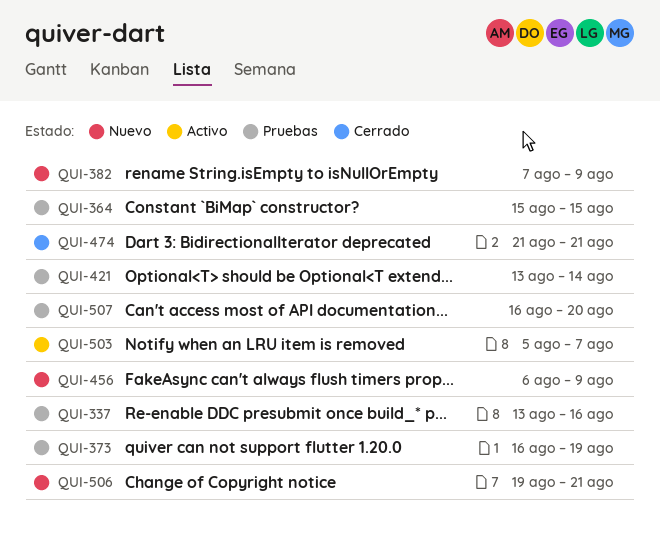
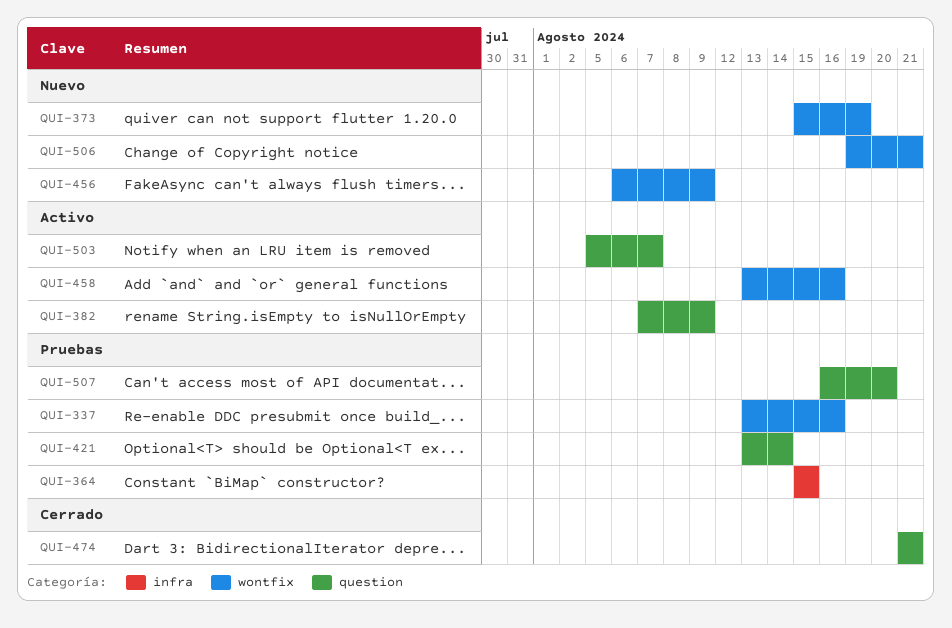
QUI-373, status: Pruebas -> Nuevo
QUI-373, start: Aug 16 -> Aug 15
QUI-382, status: Nuevo -> Activo
QUI-458: none -> present

